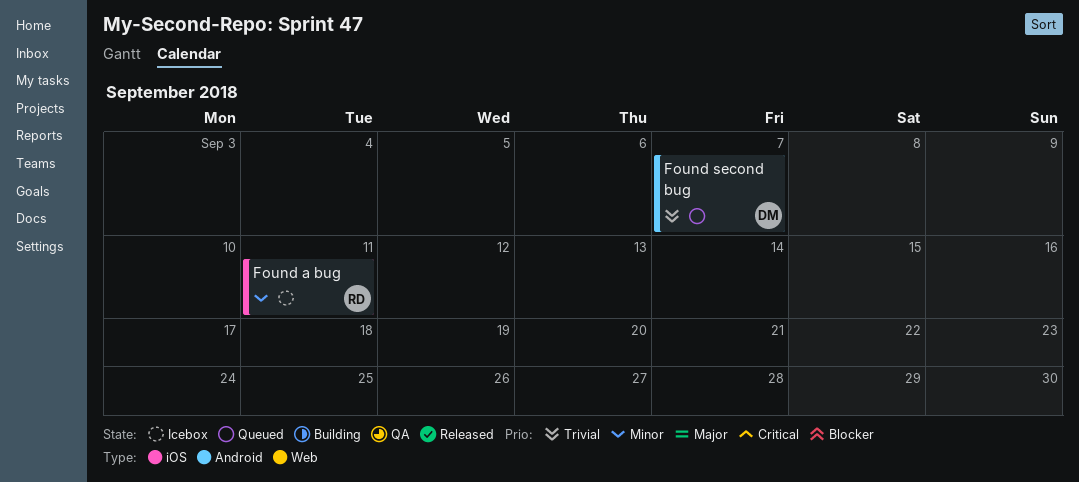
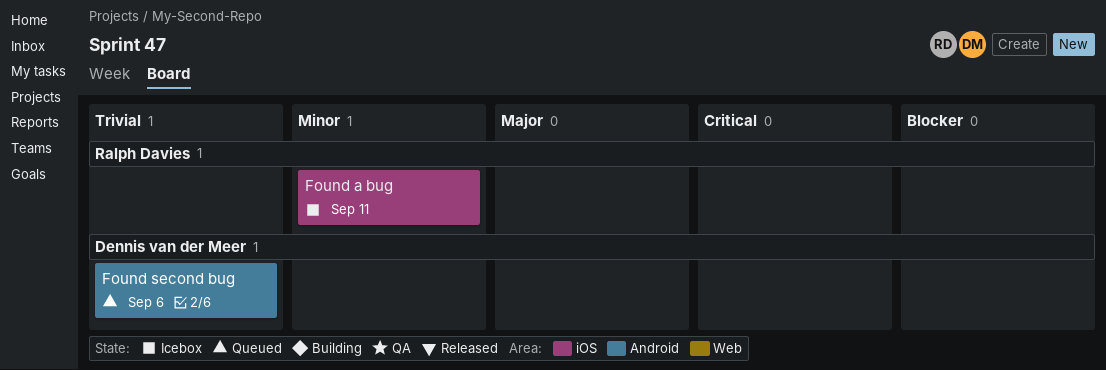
Found second bug, due: Sep 7 -> Sep 6

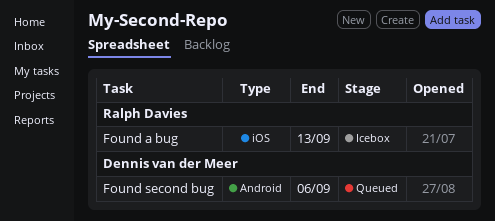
Found a bug, due: Sep 11 -> Sep 13

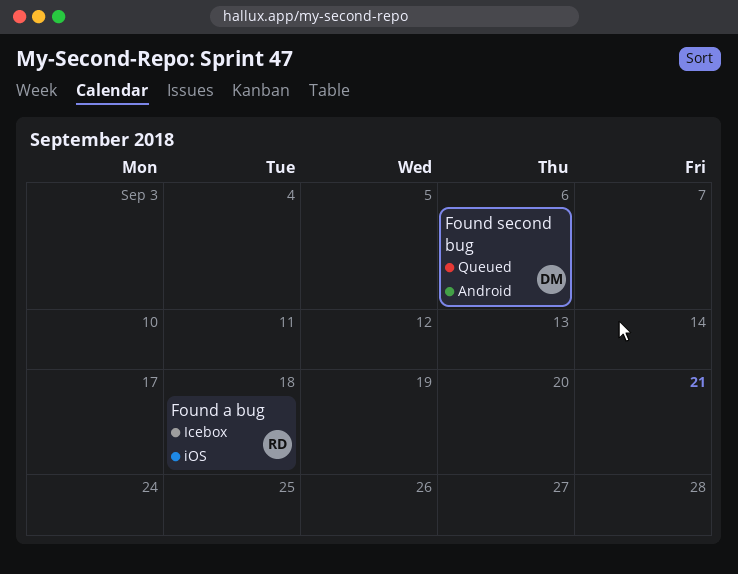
Found a bug, due: Sep 13 -> Sep 18

